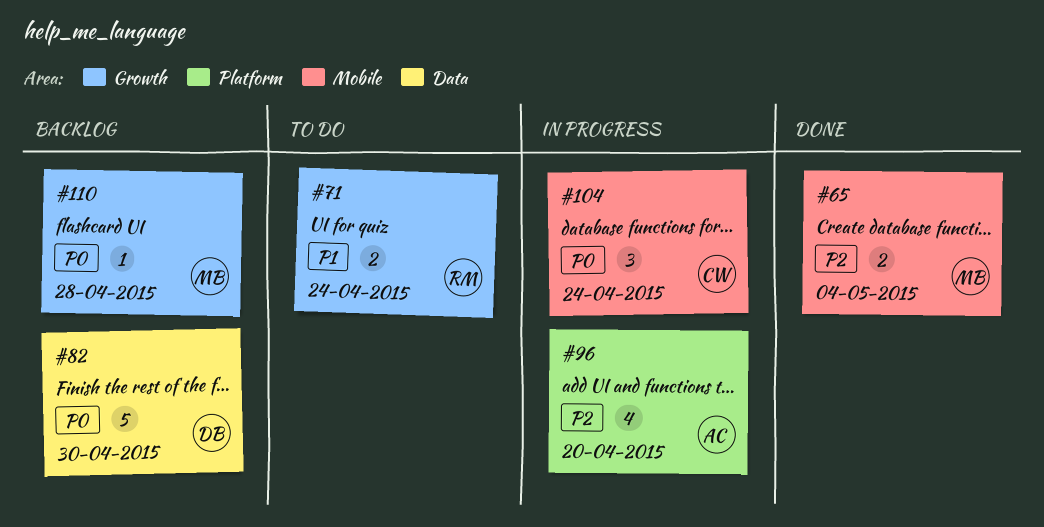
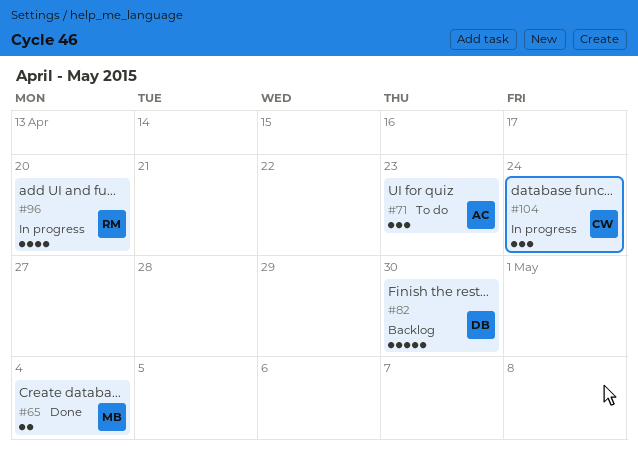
#71, owner: RM -> AC
#71, estimate: 2 -> 3
#71, due: Apr 24 -> Apr 23
#96, owner: AC -> RM
#110: present -> none

